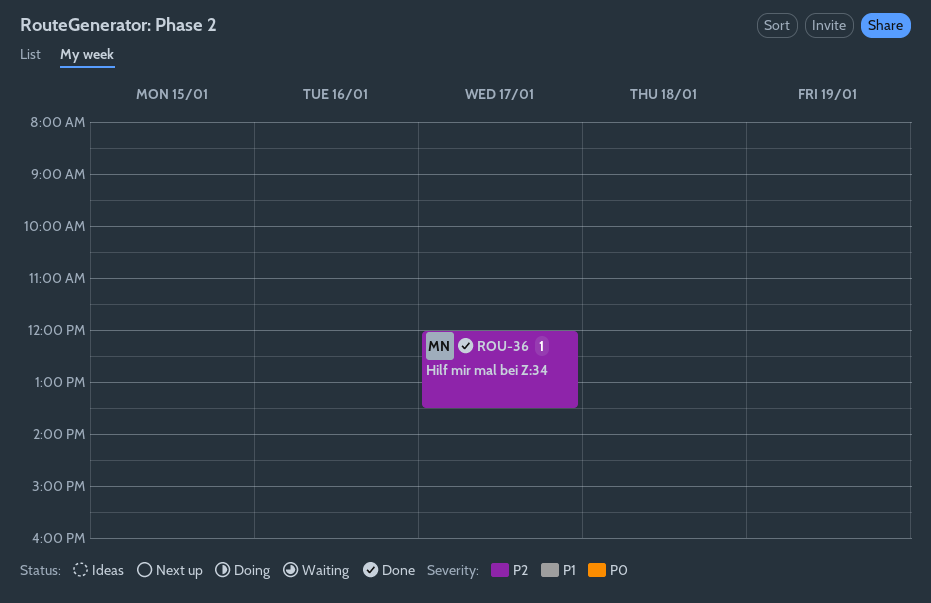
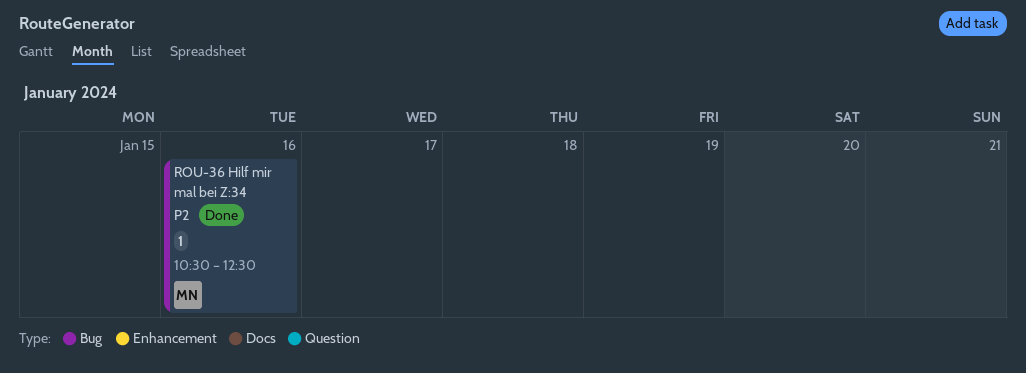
ROU-36, day: Jan 17 -> Jan 16
ROU-36, begins: 12:00 -> 10:30
ROU-36, ends: 13:30 -> 12:30

